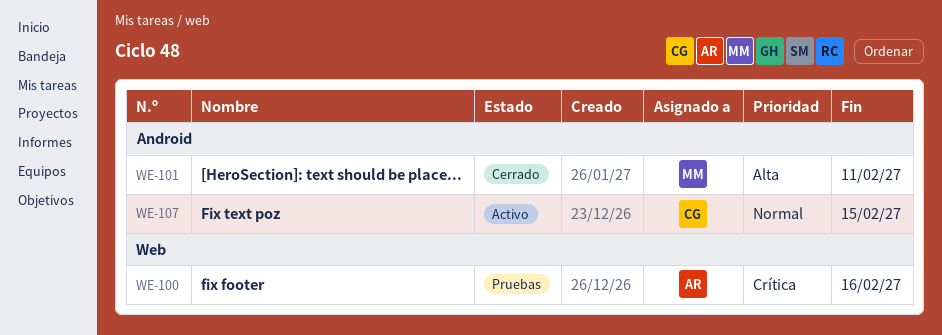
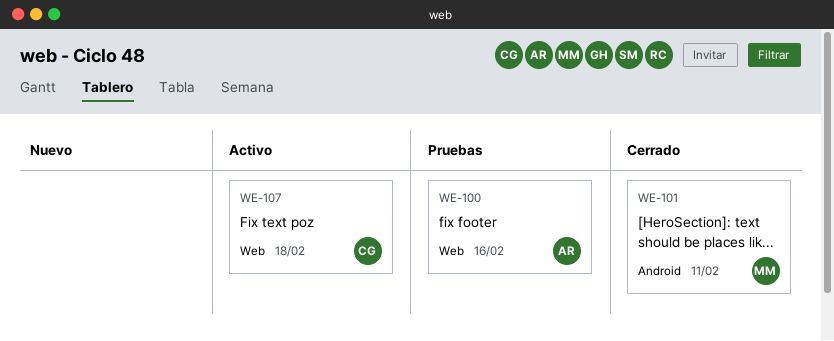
WE-107, label: Android -> Web
WE-107, due: Feb 15 -> Feb 18

